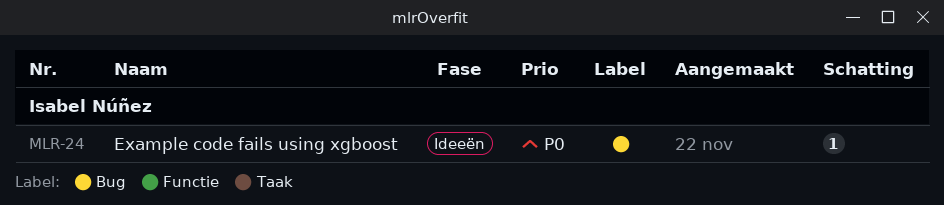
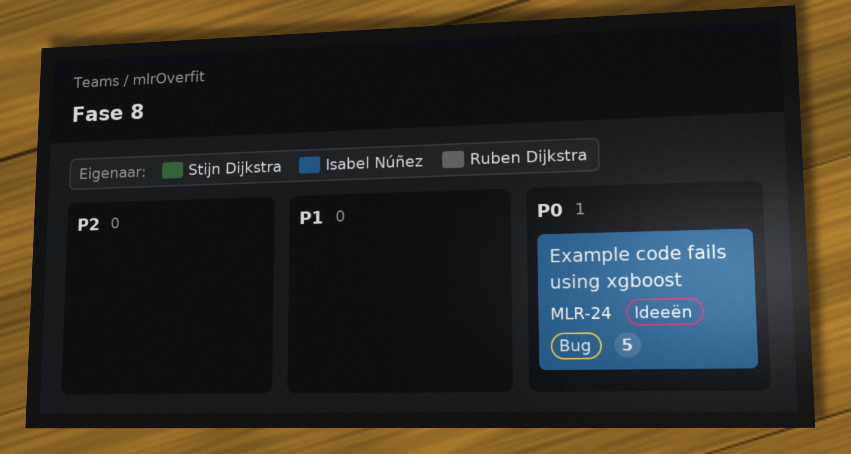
MLR-24, estimate: 1 -> 5

